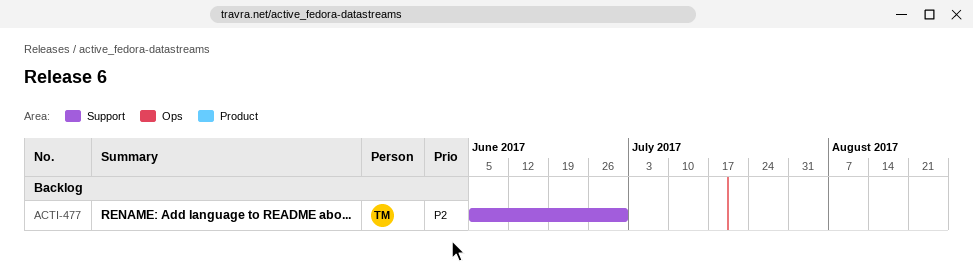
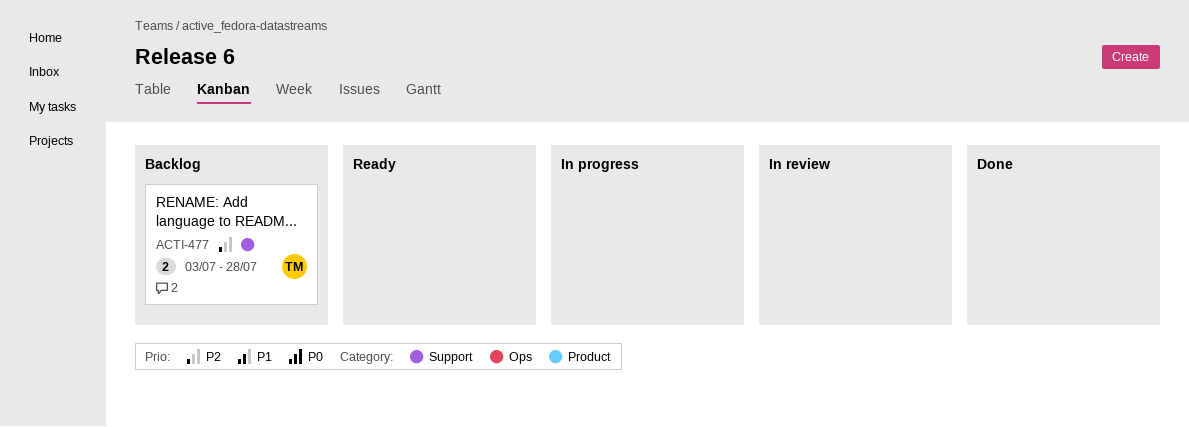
ACTI-477, start: Jun 5 -> Jul 3
ACTI-477, due: Jun 30 -> Jul 28

